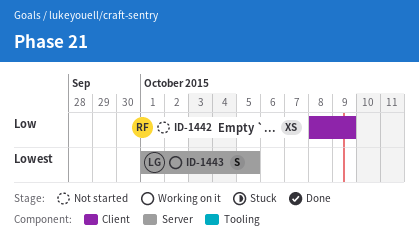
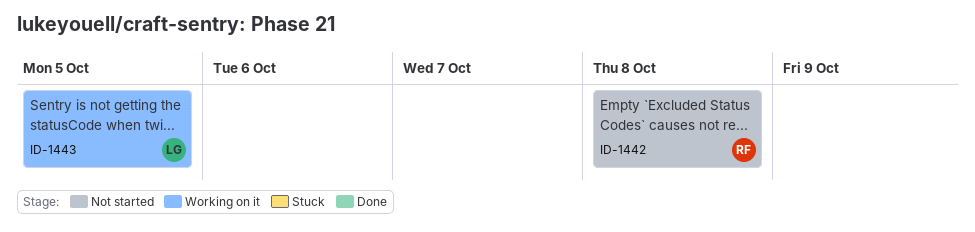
ID-1442, due: Oct 9 -> Oct 8

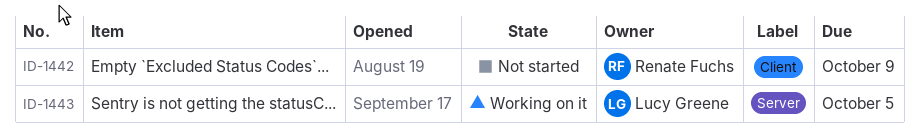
ID-1442, due: Oct 8 -> Oct 9

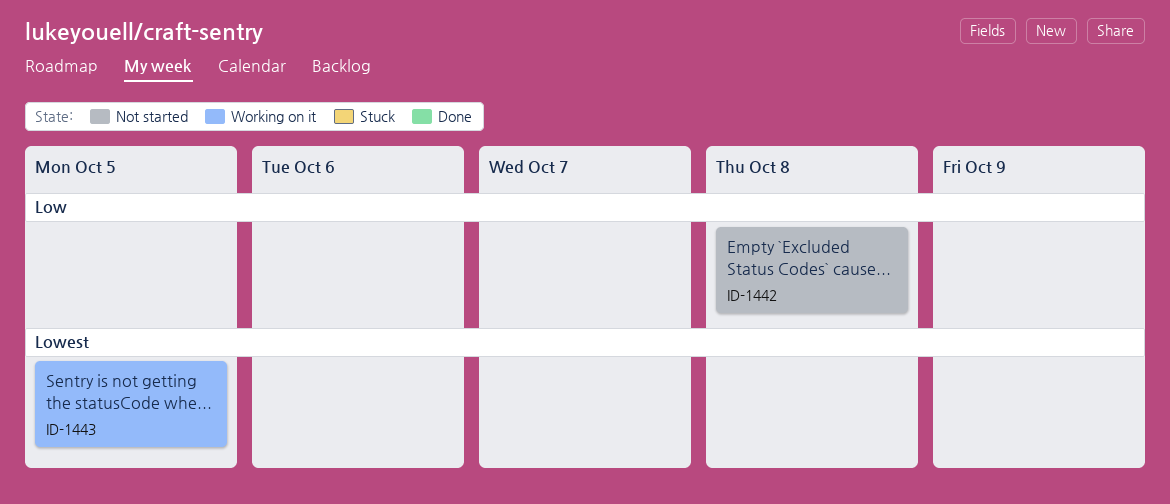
ID-1442, due: Oct 9 -> Oct 8

